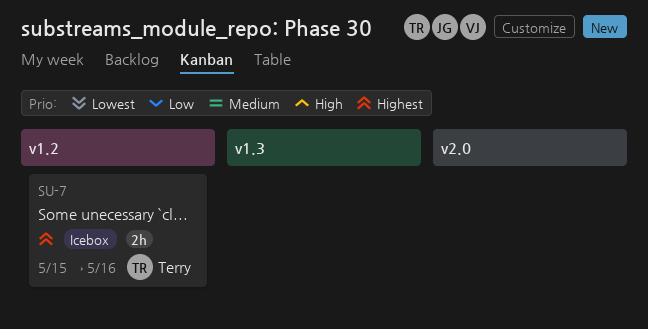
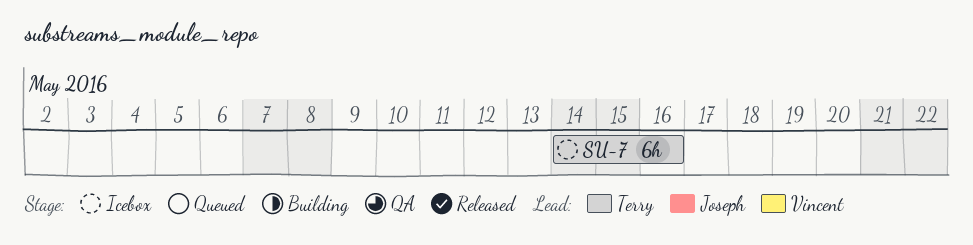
SU-7, estimate: 2h -> 6h
SU-7, start: May 15 -> May 14

